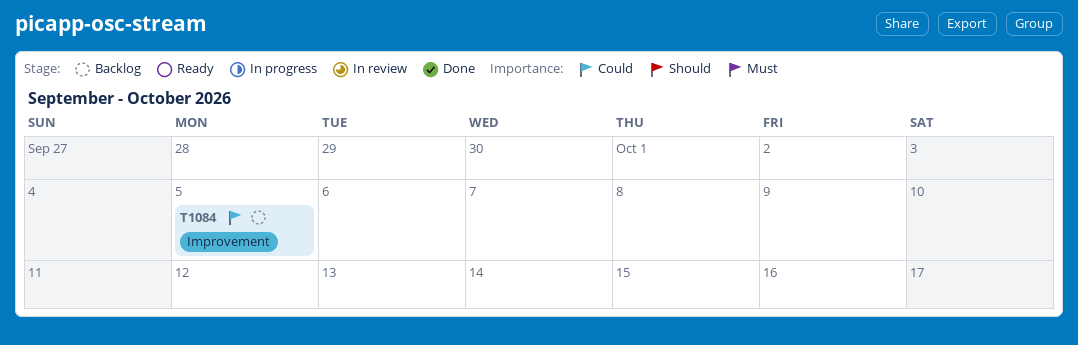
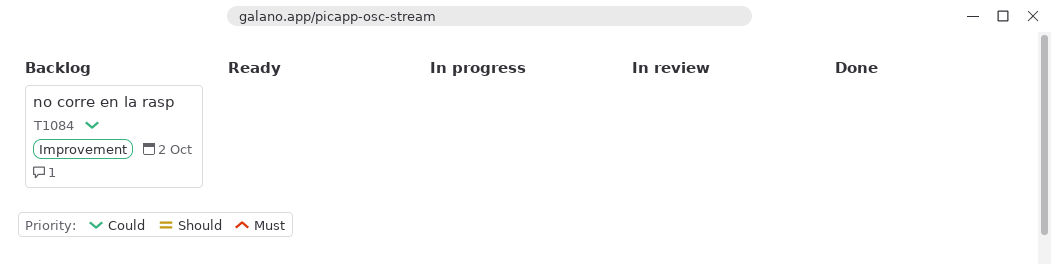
T1084, due: Oct 5 -> Oct 2

